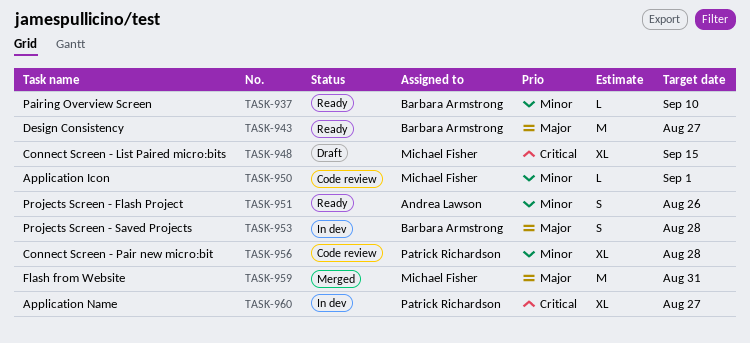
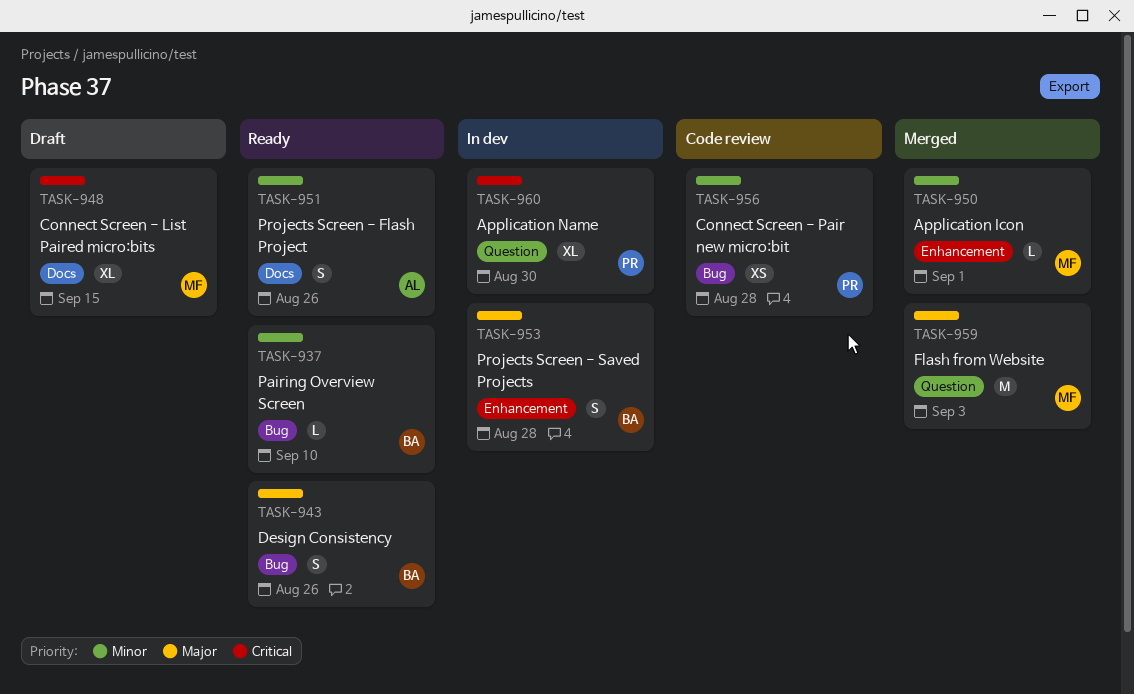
TASK-943, estimate: M -> S
TASK-943, due: Aug 27 -> Aug 26
TASK-950, status: Code review -> Merged
TASK-956, estimate: XL -> XS
TASK-959, due: Aug 31 -> Sep 3
TASK-960, due: Aug 27 -> Aug 30

